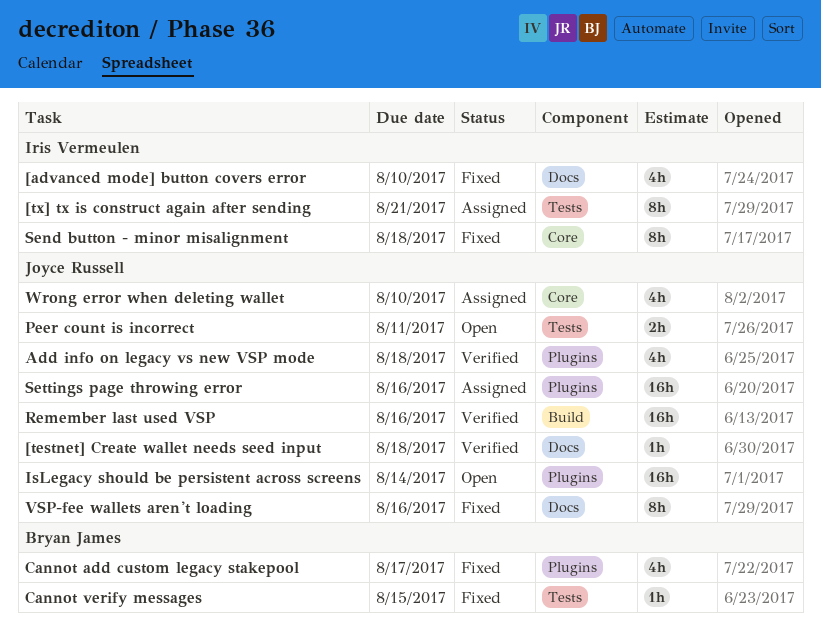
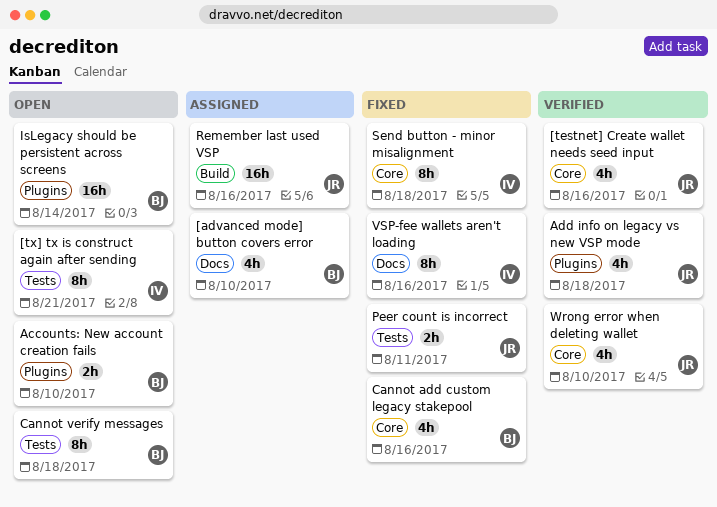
[advanced mode] button covers error, status: Fixed -> Assigned
[advanced mode] button covers error, owner: Iris Vermeulen -> Bryan James
[testnet] Create wallet needs seed input, label: Docs -> Core
[testnet] Create wallet needs seed input, estimate: 1h -> 4h
[testnet] Create wallet needs seed input, due: Aug 18 -> Aug 16
[tx] tx is construct again after sending, status: Assigned -> Open
Accounts: New account creation fails: none -> present
Cannot add custom legacy stakepool, label: Plugins -> Core
Cannot add custom legacy stakepool, due: Aug 17 -> Aug 16
Cannot verify messages, status: Fixed -> Open
Cannot verify messages, estimate: 1h -> 8h
Cannot verify messages, due: Aug 15 -> Aug 18
IsLegacy should be persistent across screens, owner: Joyce Russell -> Bryan James
Peer count is incorrect, status: Open -> Fixed
Remember last used VSP, status: Verified -> Assigned
Settings page throwing error: present -> none
VSP-fee wallets aren't loading, owner: Joyce Russell -> Iris Vermeulen
Wrong error when deleting wallet, status: Assigned -> Verified

